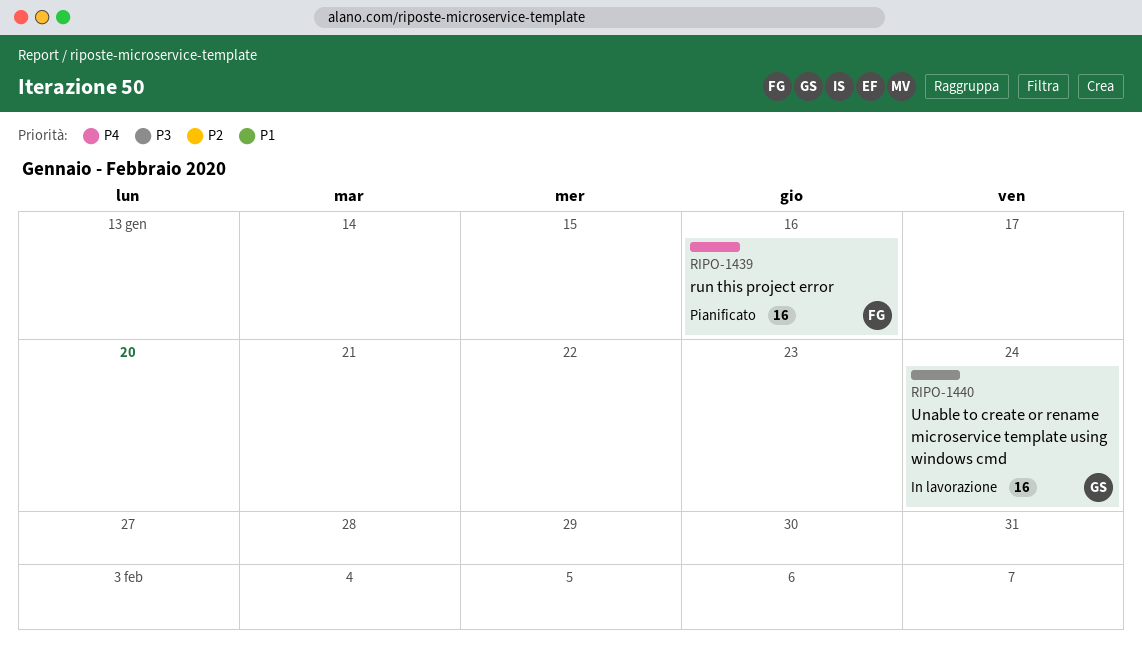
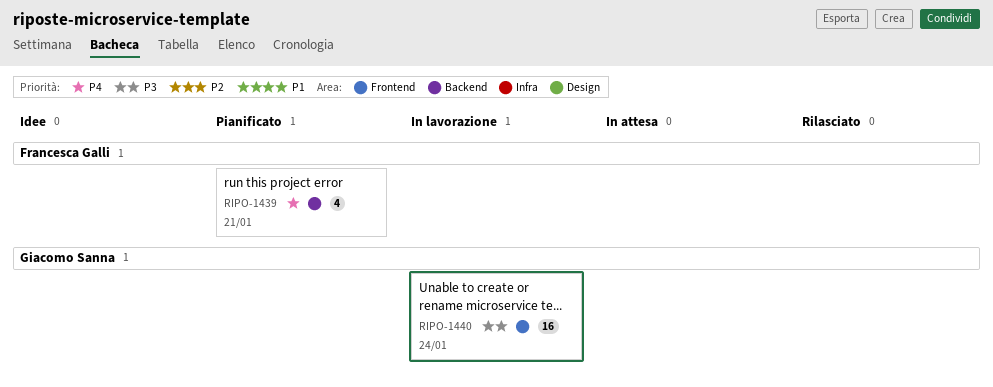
RIPO-1439, estimate: 16 -> 4
RIPO-1439, due: Jan 16 -> Jan 21

